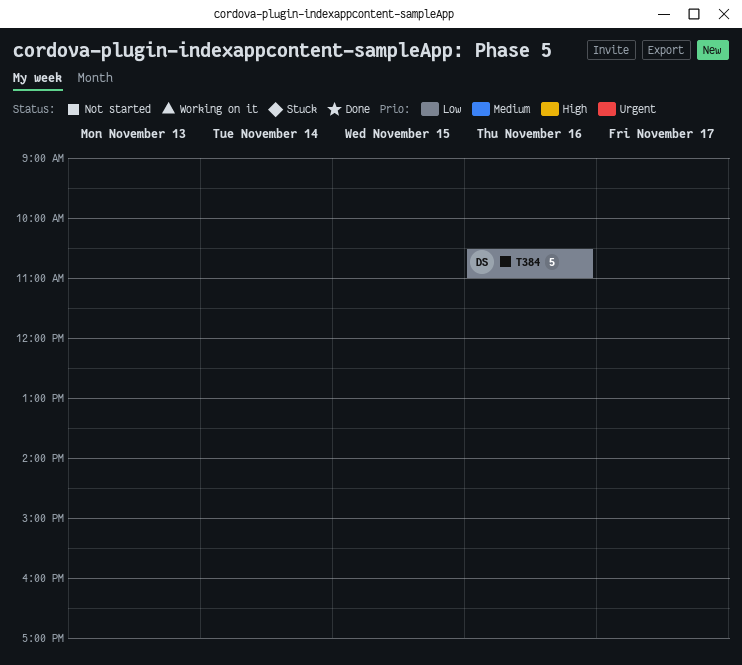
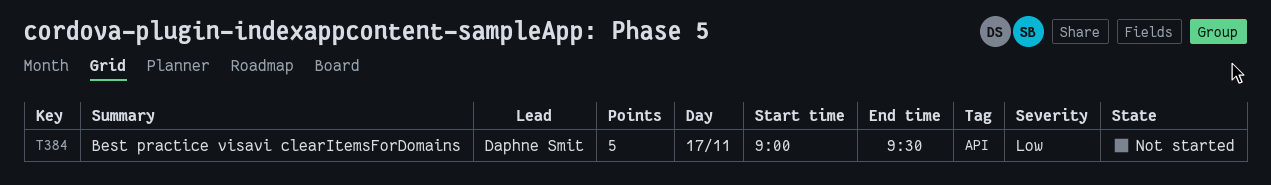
T384, day: Nov 16 -> Nov 17
T384, begins: 10:30 -> 09:00
T384, ends: 11:00 -> 09:30

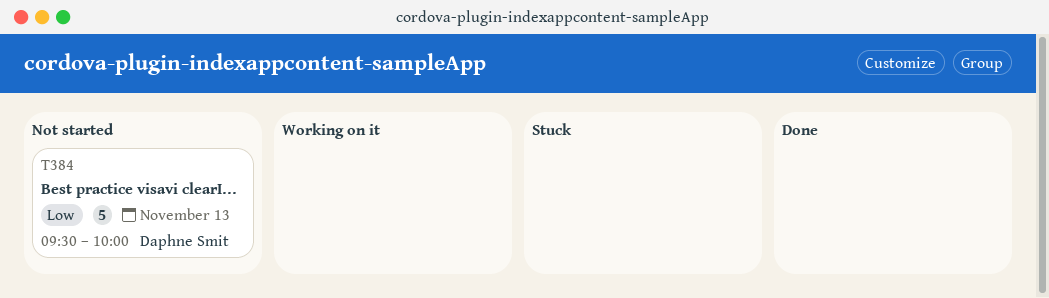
T384, day: Nov 17 -> Nov 13
T384, begins: 09:00 -> 09:30
T384, ends: 09:30 -> 10:00

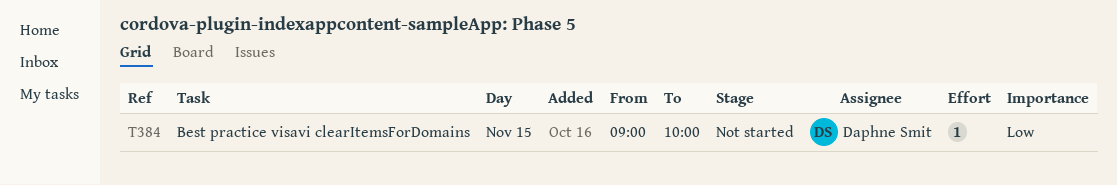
T384, estimate: 5 -> 1
T384, day: Nov 13 -> Nov 15
T384, begins: 09:30 -> 09:00

